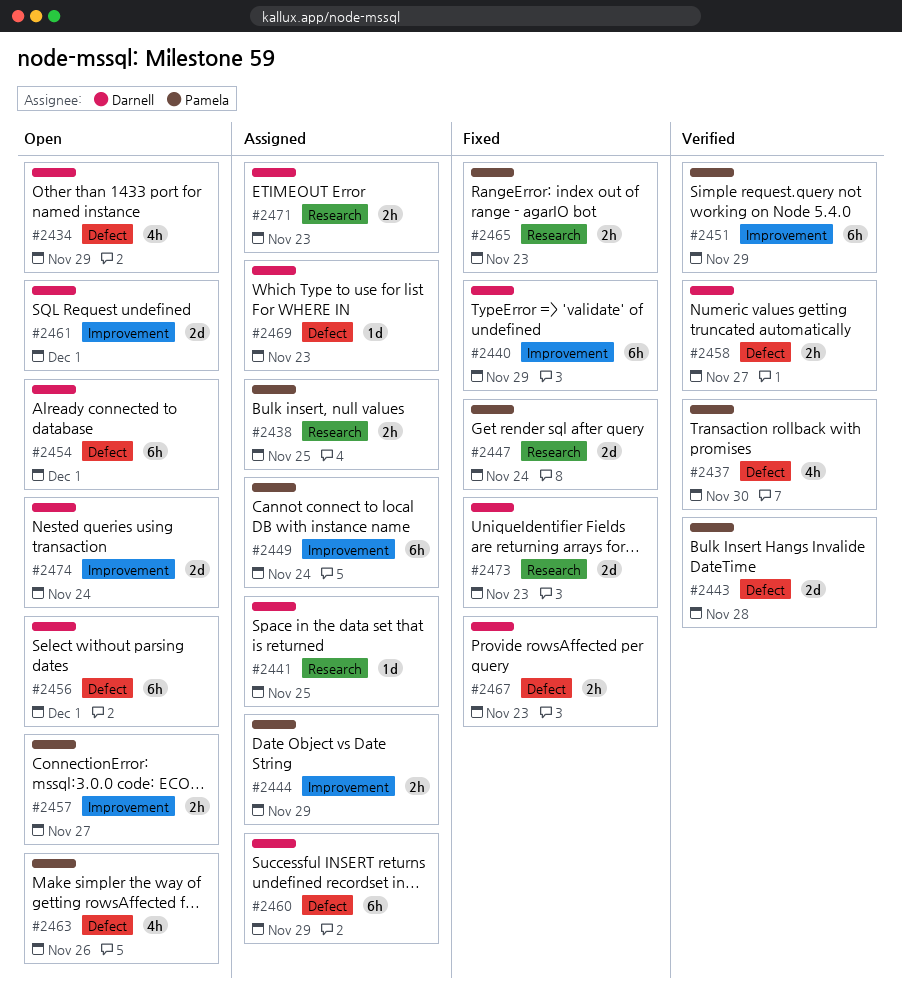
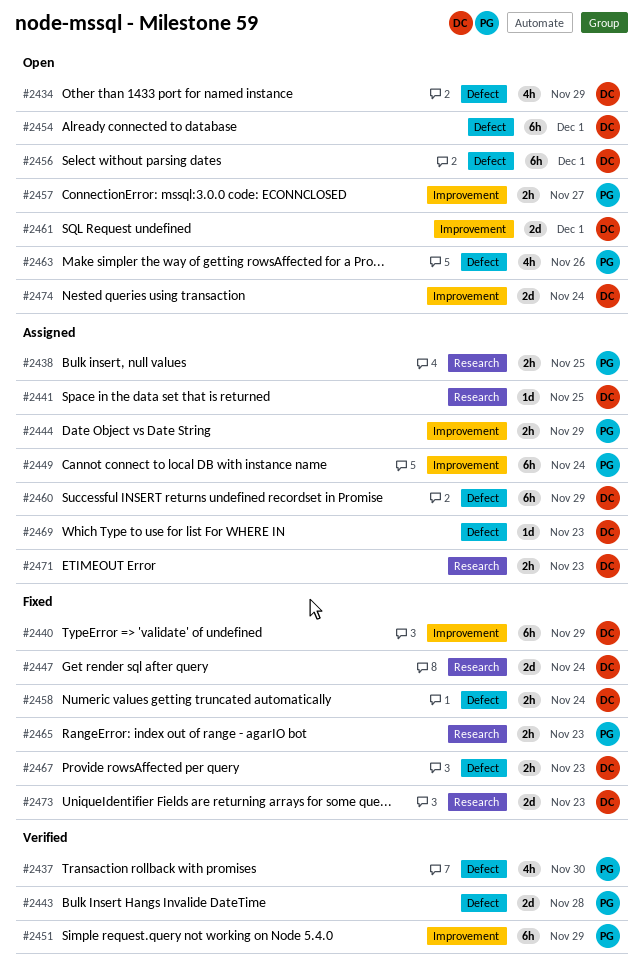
#2447, owner: Pamela -> Darnell
#2458, status: Verified -> Fixed
#2458, due: Nov 27 -> Nov 24

